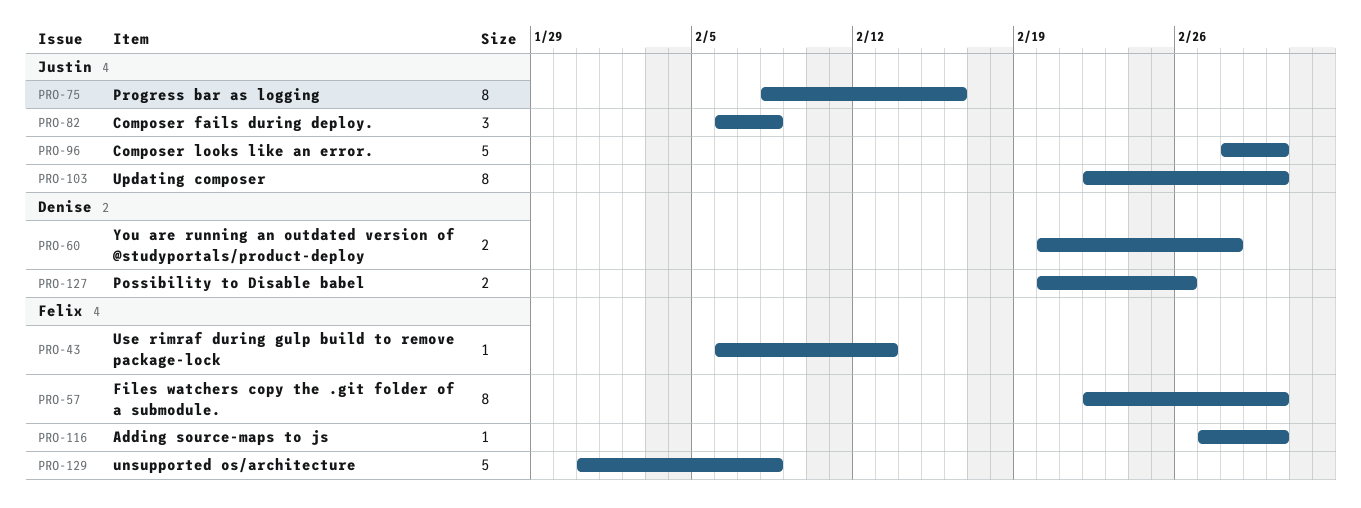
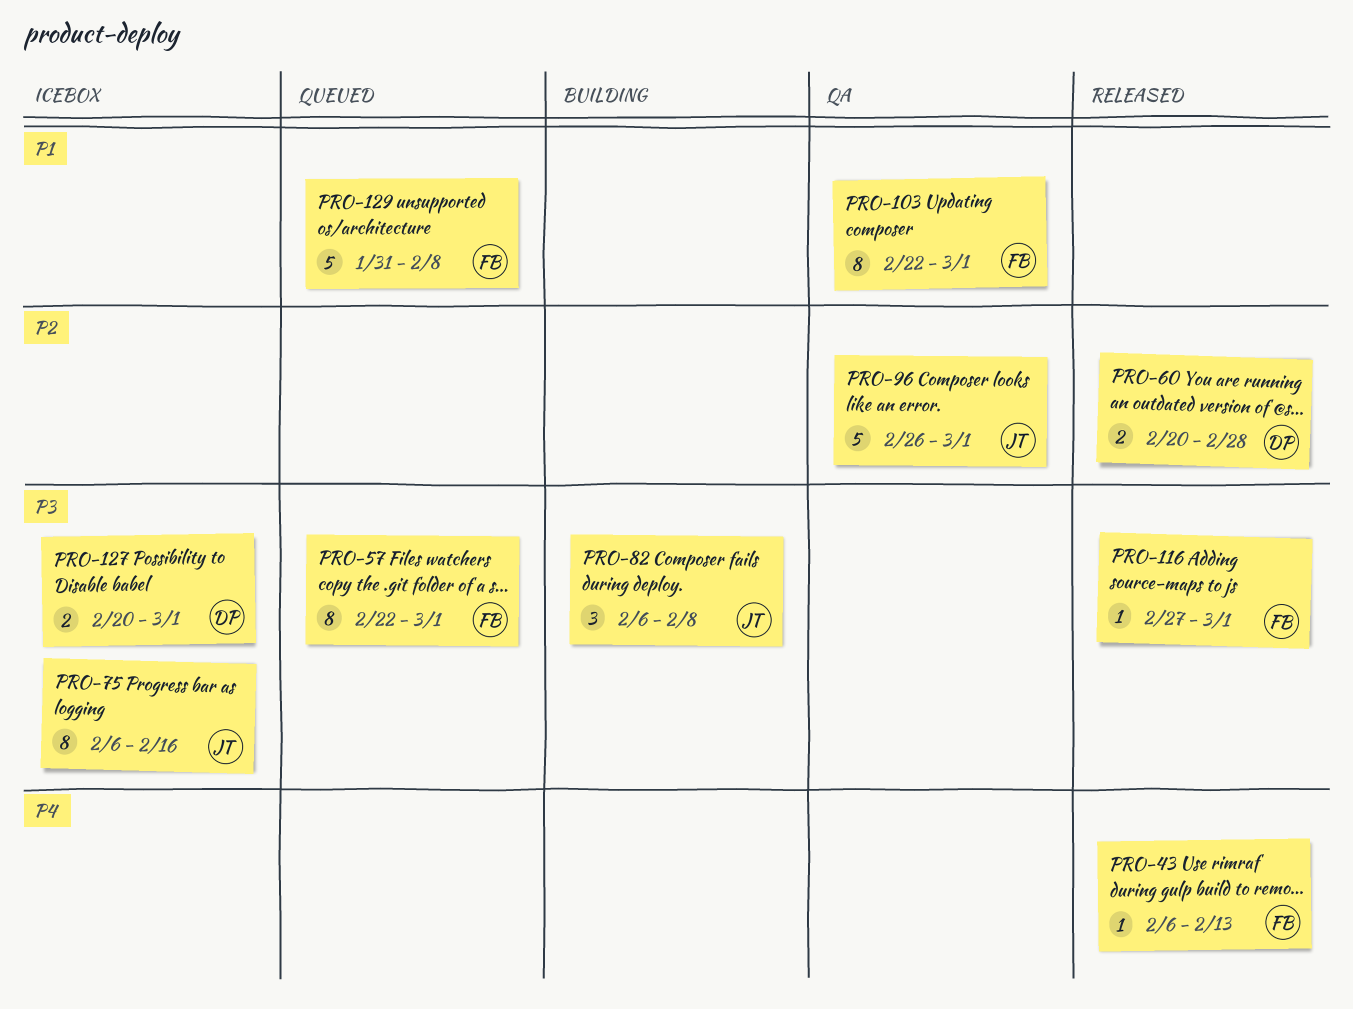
PRO-75, start: Feb 8 -> Feb 6
PRO-96, start: Feb 28 -> Feb 26
PRO-103, owner: Justin -> Felix
PRO-127, due: Feb 26 -> Mar 1

